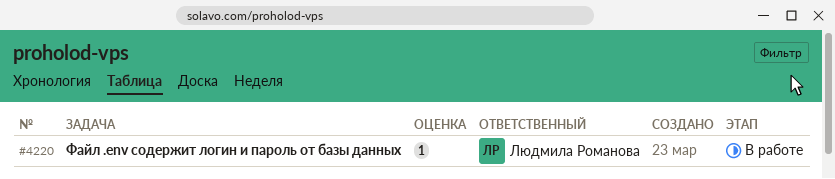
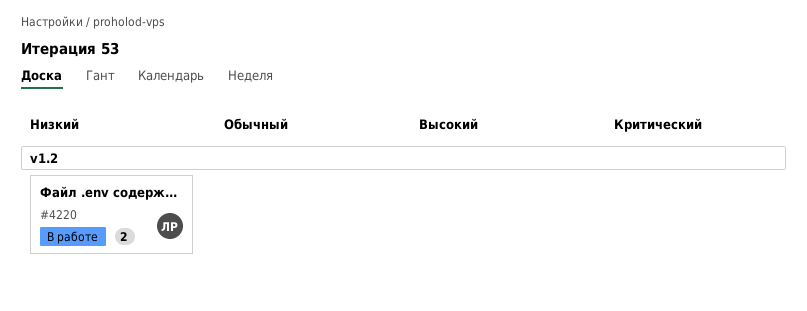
#4220, estimate: 1 -> 2

